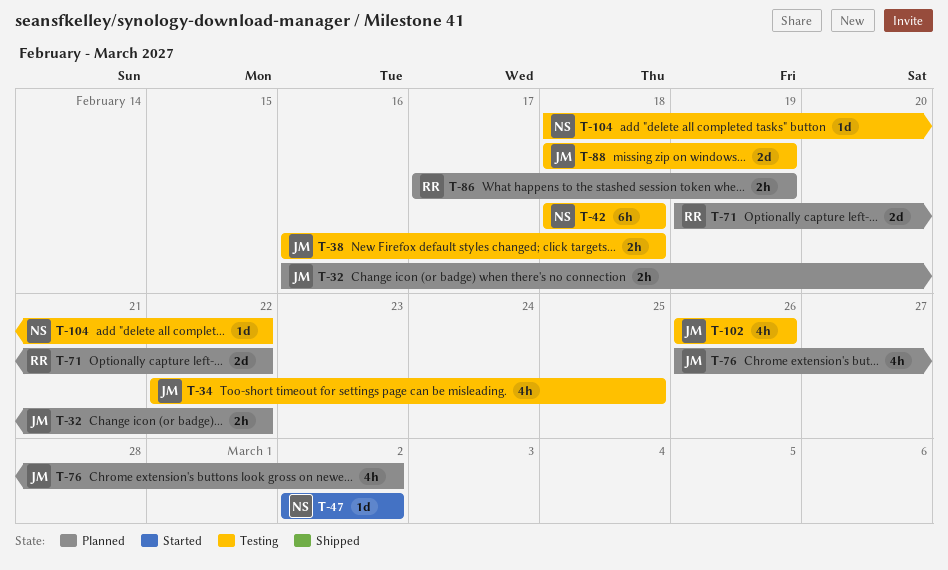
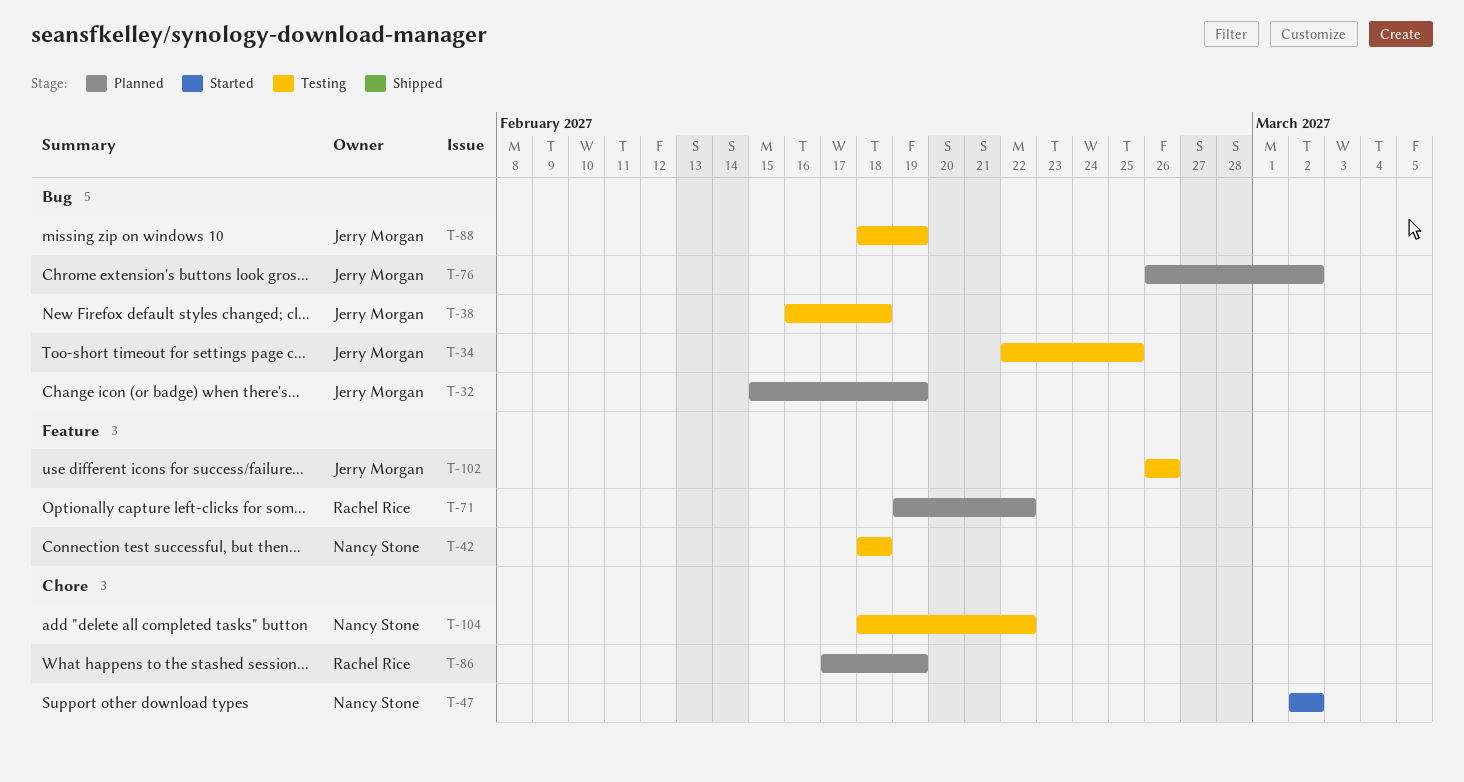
T-32, start: Feb 16 -> Feb 15
T-32, due: Feb 22 -> Feb 19

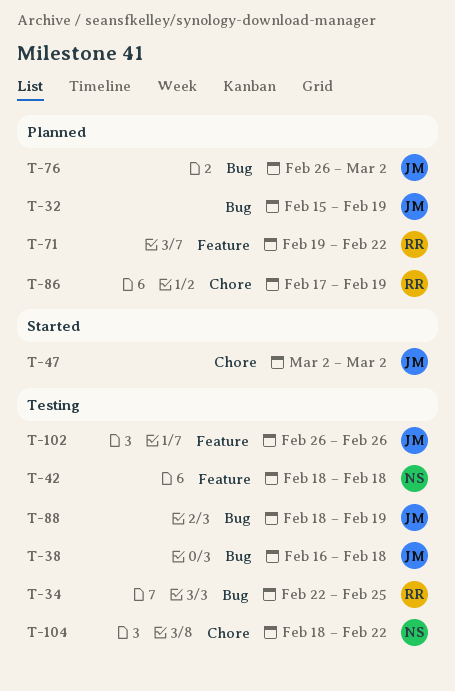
T-34, owner: Jerry Morgan -> Rachel Rice
T-47, owner: Nancy Stone -> Jerry Morgan

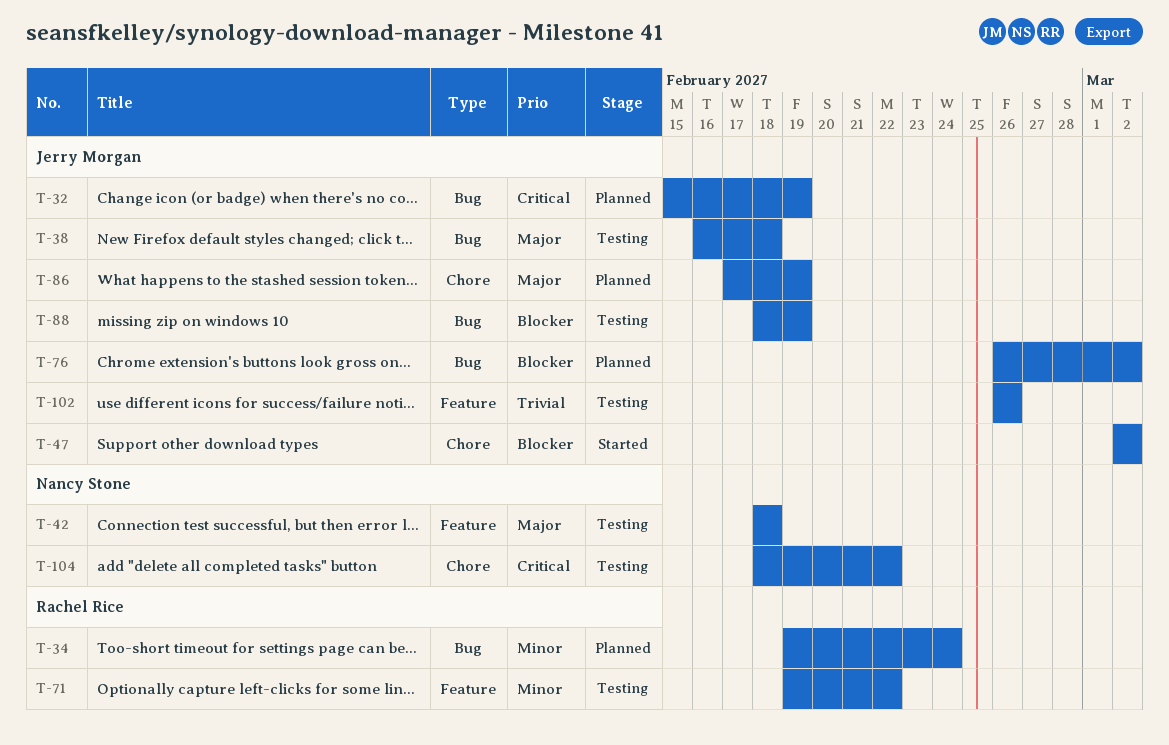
T-34, status: Testing -> Planned
T-34, start: Feb 22 -> Feb 19
T-34, due: Feb 25 -> Feb 24
T-71, status: Planned -> Testing
T-86, owner: Rachel Rice -> Jerry Morgan

